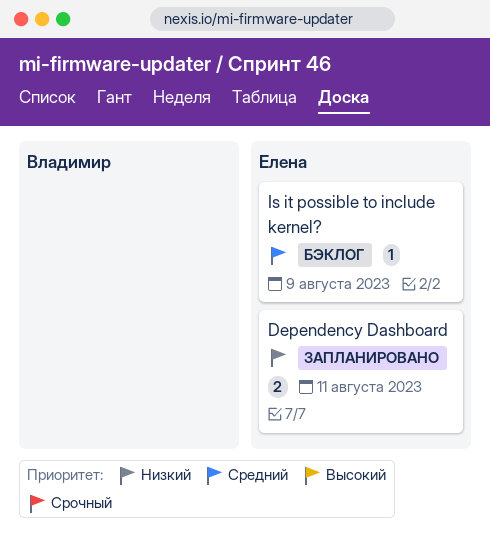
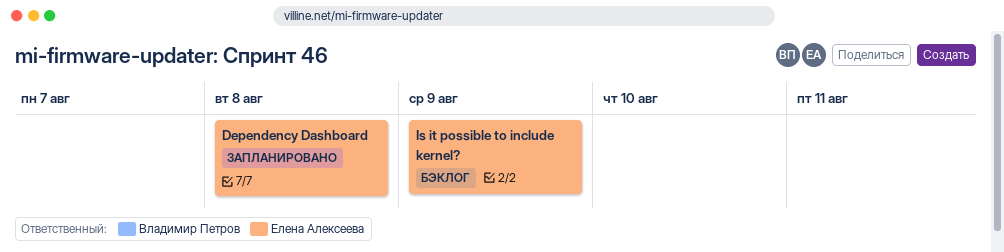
Dependency Dashboard, due: Aug 11 -> Aug 8

